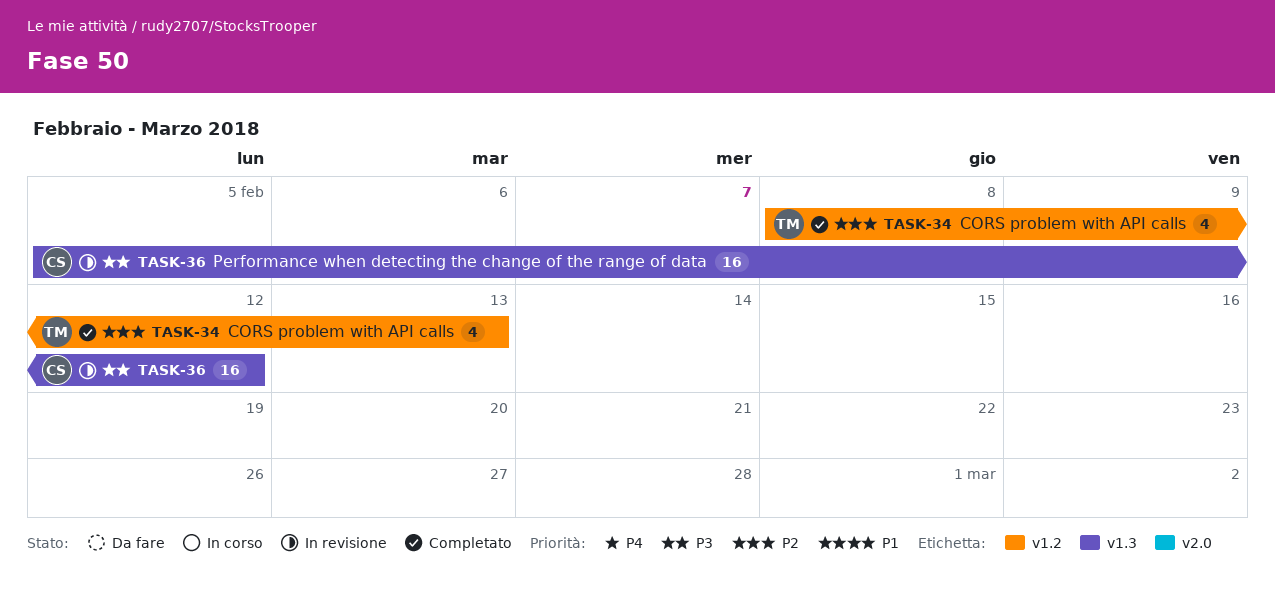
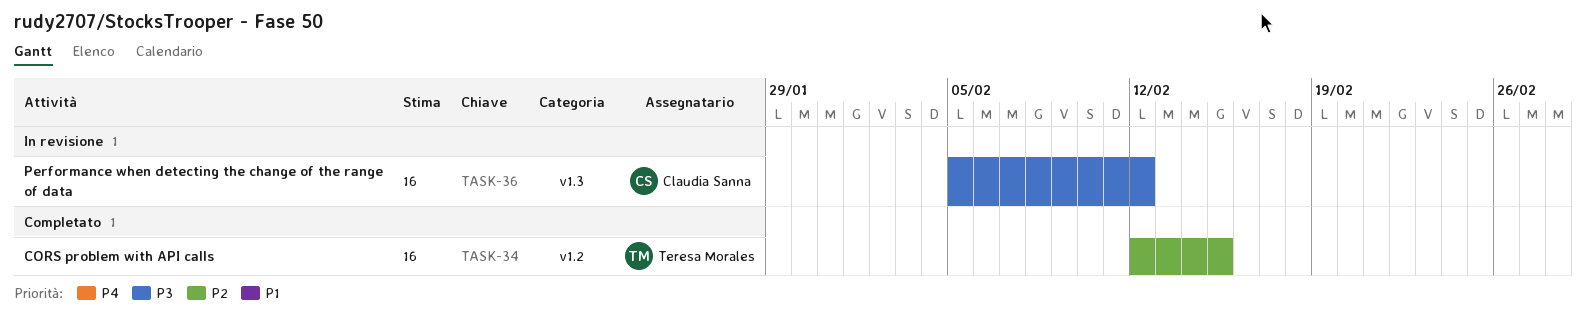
TASK-34, estimate: 4 -> 16
TASK-34, start: Feb 8 -> Feb 12
TASK-34, due: Feb 13 -> Feb 15

